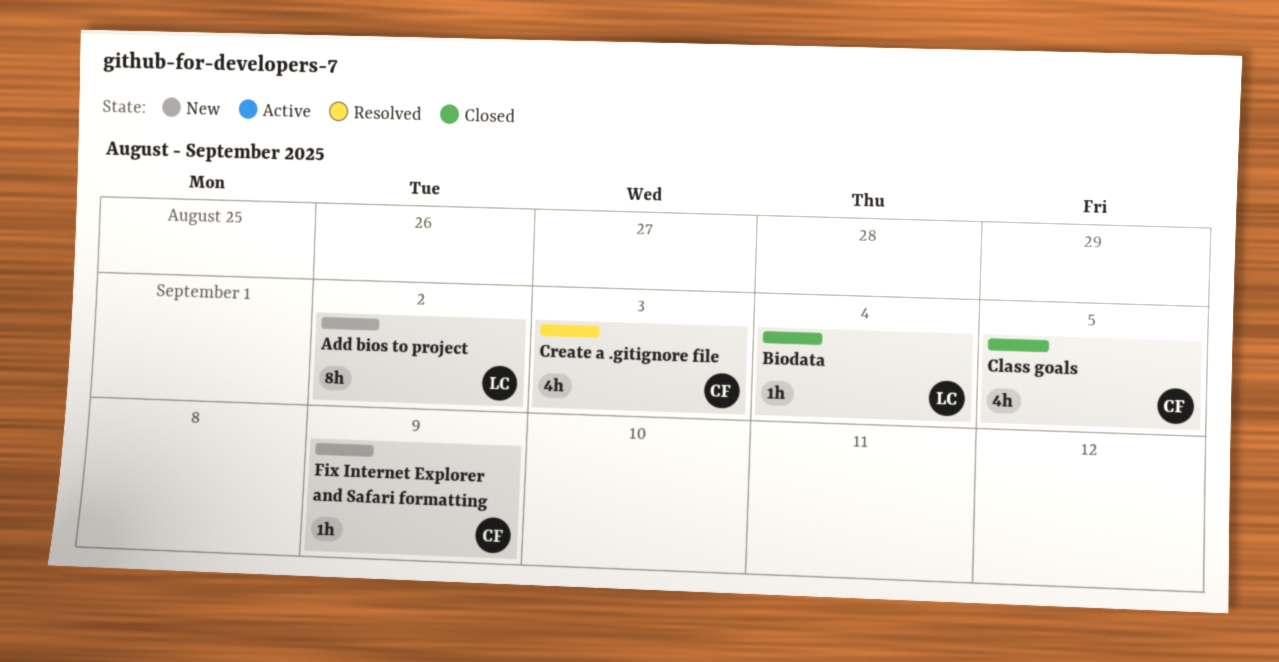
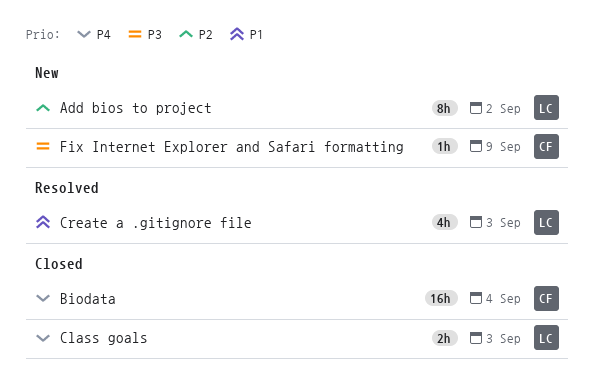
Biodata, owner: LC -> CF
Biodata, estimate: 1h -> 16h
Class goals, owner: CF -> LC
Class goals, estimate: 4h -> 2h
Class goals, due: Sep 5 -> Sep 3
Create a .gitignore file, owner: CF -> LC

